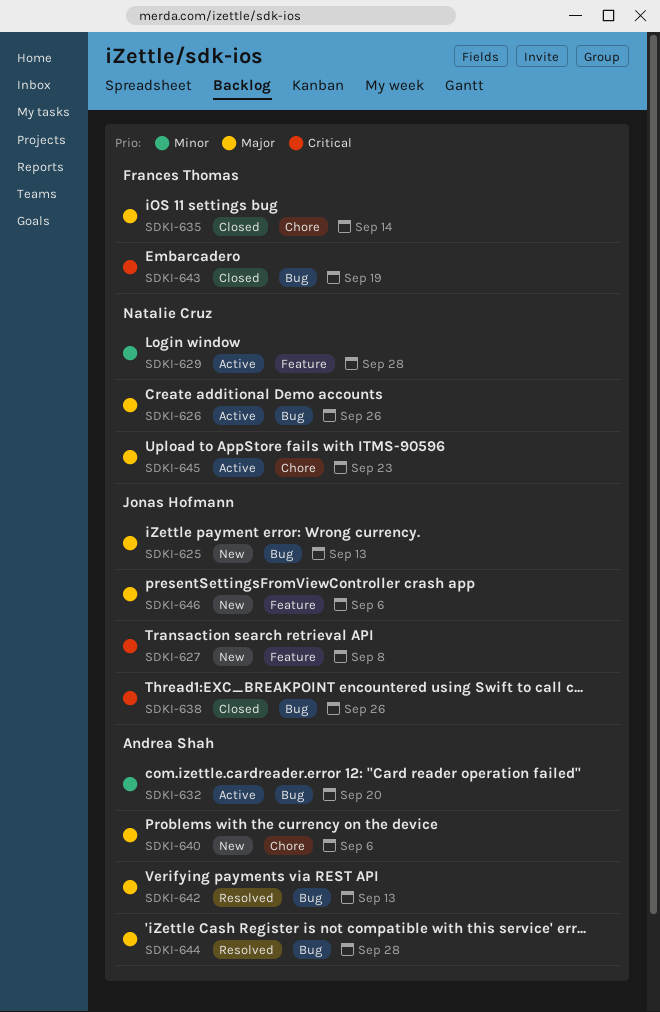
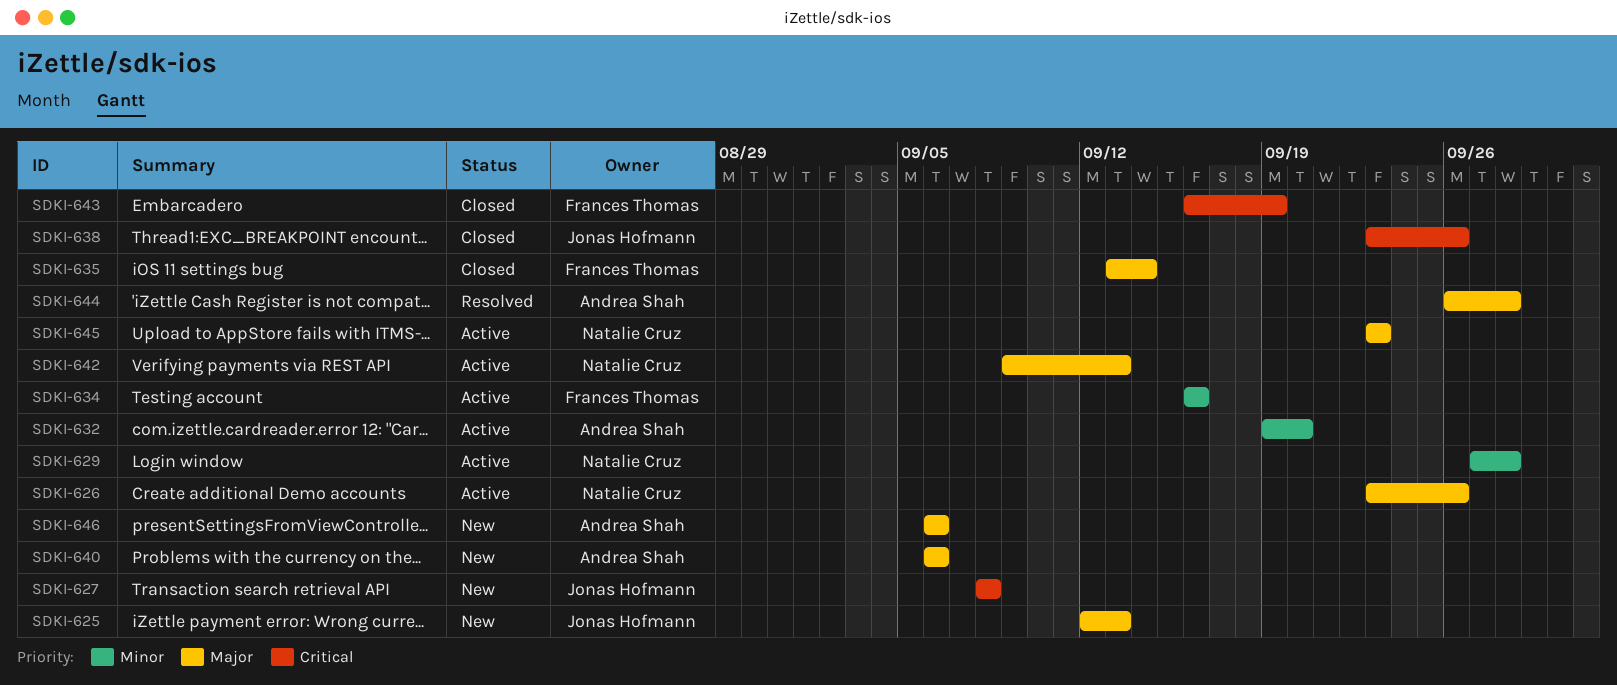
SDKI-634: none -> present
SDKI-642, status: Resolved -> Active
SDKI-642, owner: Andrea Shah -> Natalie Cruz
SDKI-646, owner: Jonas Hofmann -> Andrea Shah

